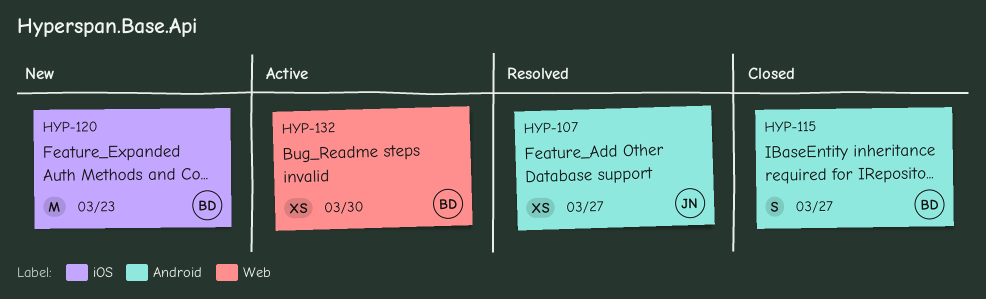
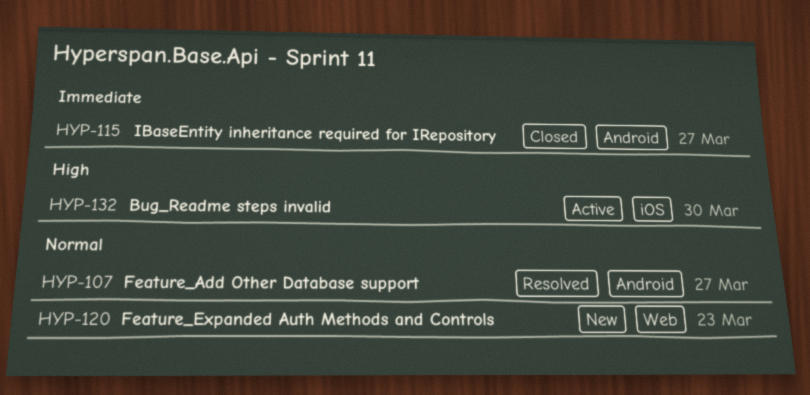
HYP-120, label: iOS -> Web
HYP-132, label: Web -> iOS

